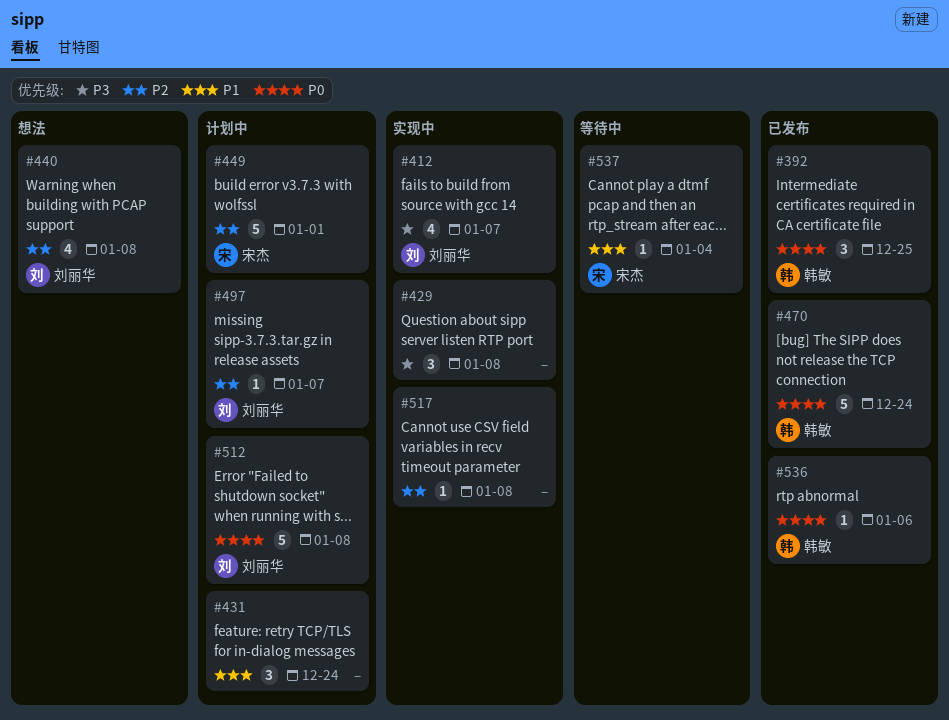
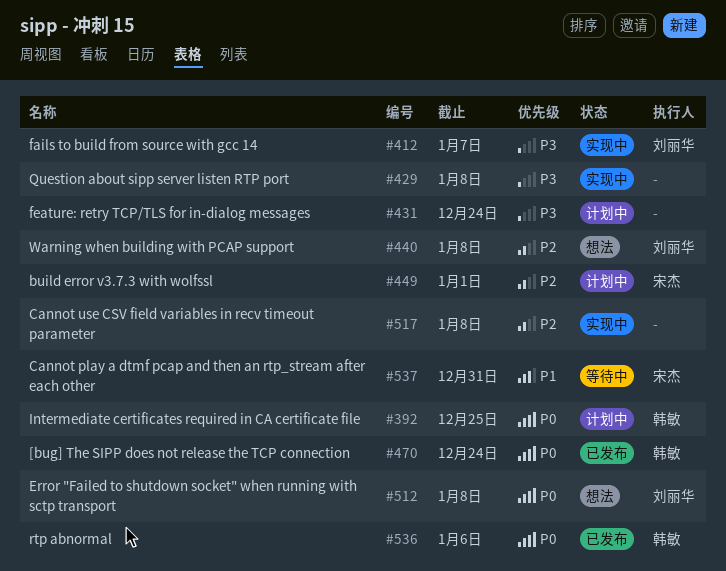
#392, status: 已发布 -> 计划中
#431, priority: P1 -> P3
#497: present -> none
#512, status: 计划中 -> 想法
#537, due: Jan 4 -> Dec 31

